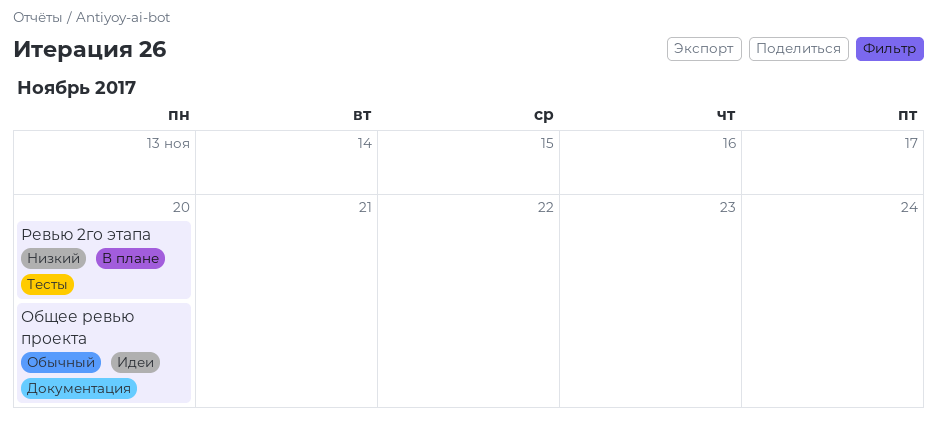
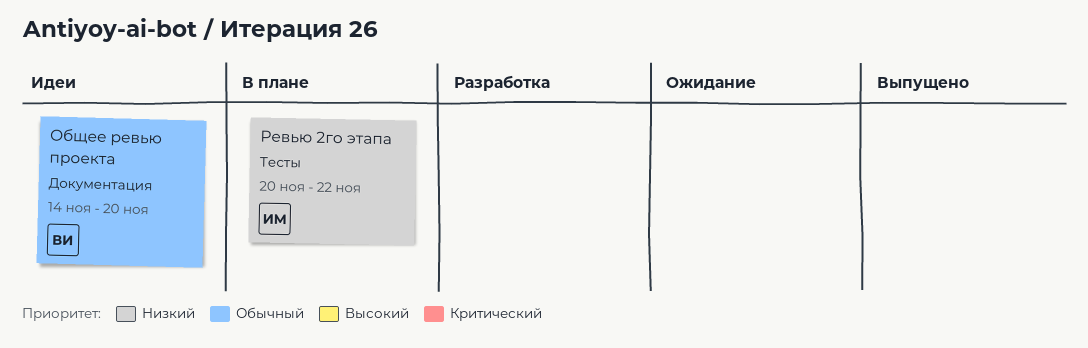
Ревью 2го этапа, due: Nov 20 -> Nov 22

